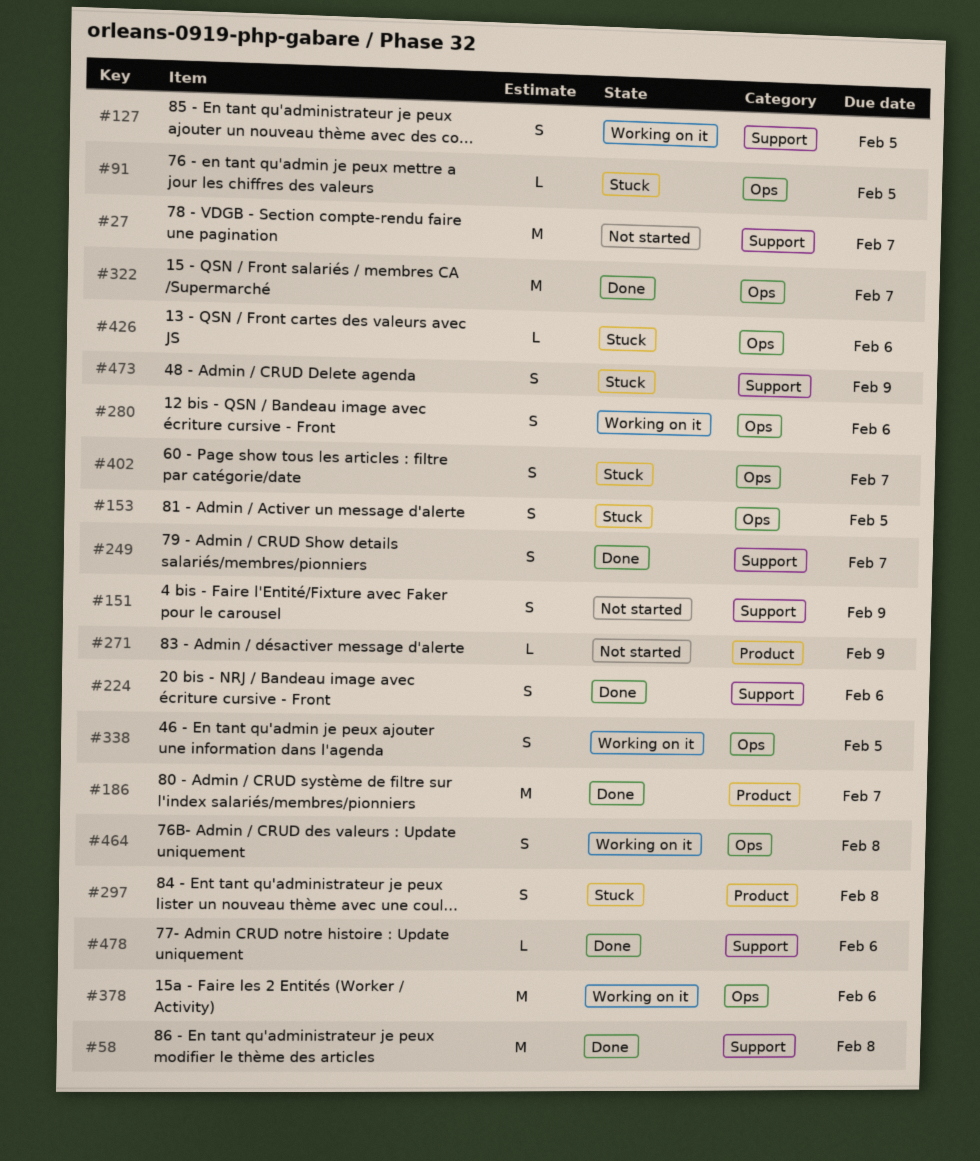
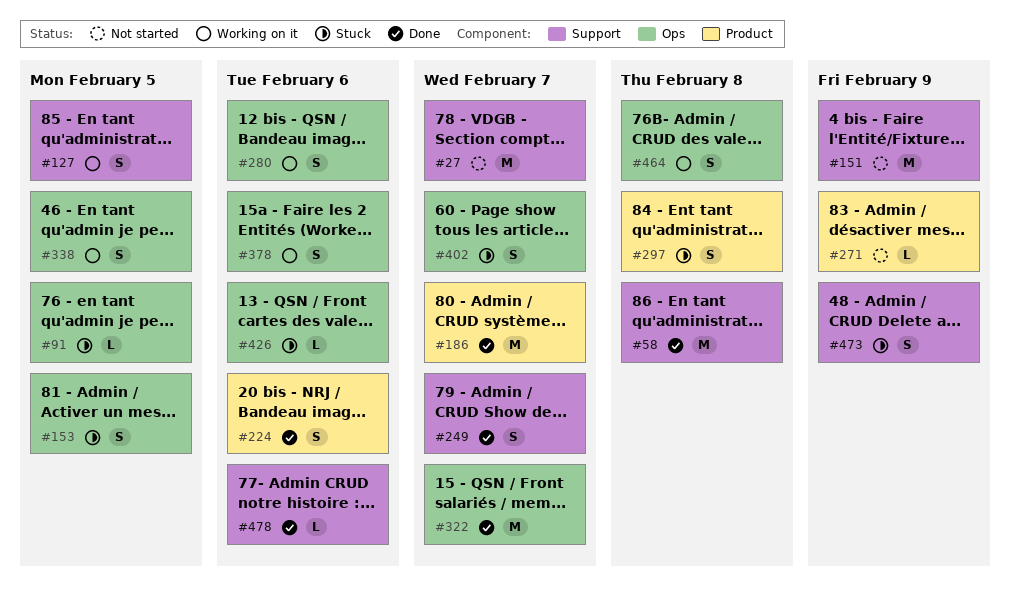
#151, estimate: S -> M
#224, label: Support -> Product
#378, estimate: M -> S

